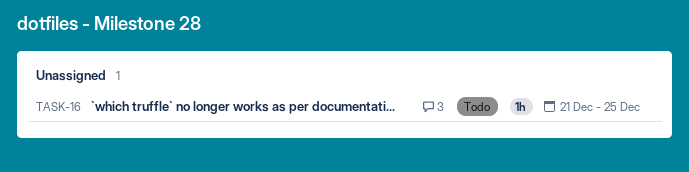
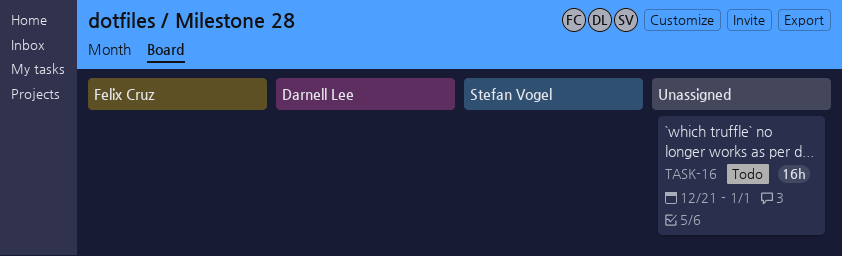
TASK-16, estimate: 1h -> 16h
TASK-16, due: Dec 25 -> Jan 1

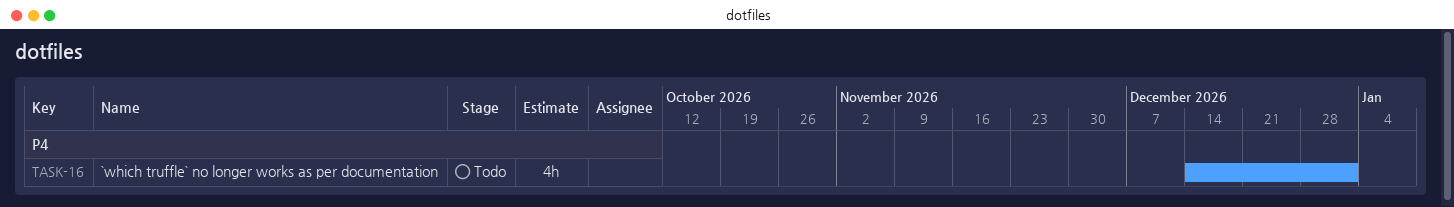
TASK-16, estimate: 16h -> 4h
TASK-16, start: Dec 21 -> Dec 14

